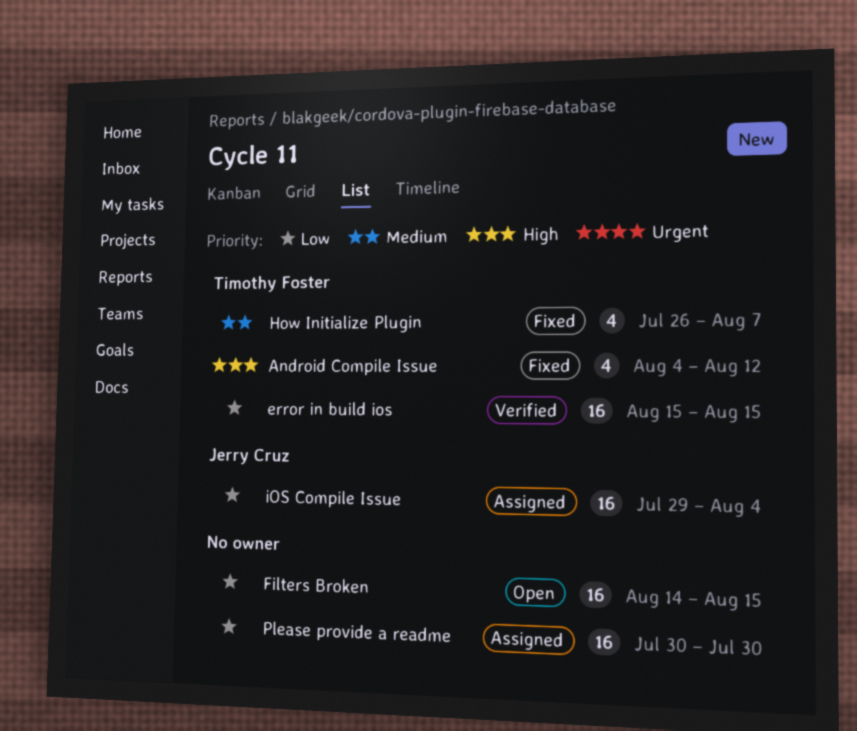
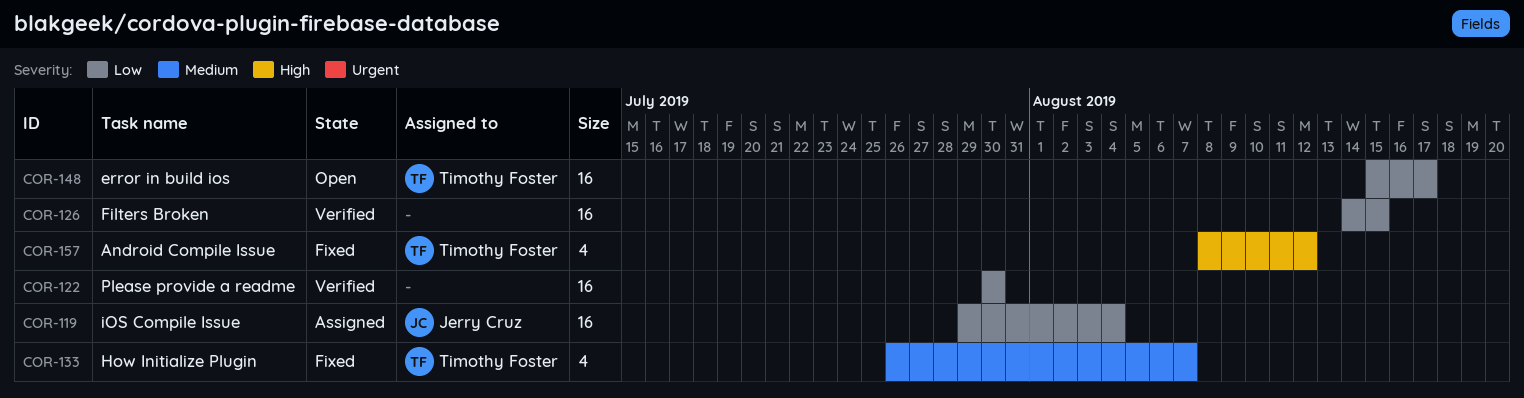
Android Compile Issue, start: Aug 4 -> Aug 8
error in build ios, status: Verified -> Open
error in build ios, due: Aug 15 -> Aug 17
Filters Broken, status: Open -> Verified
Please provide a readme, status: Assigned -> Verified

